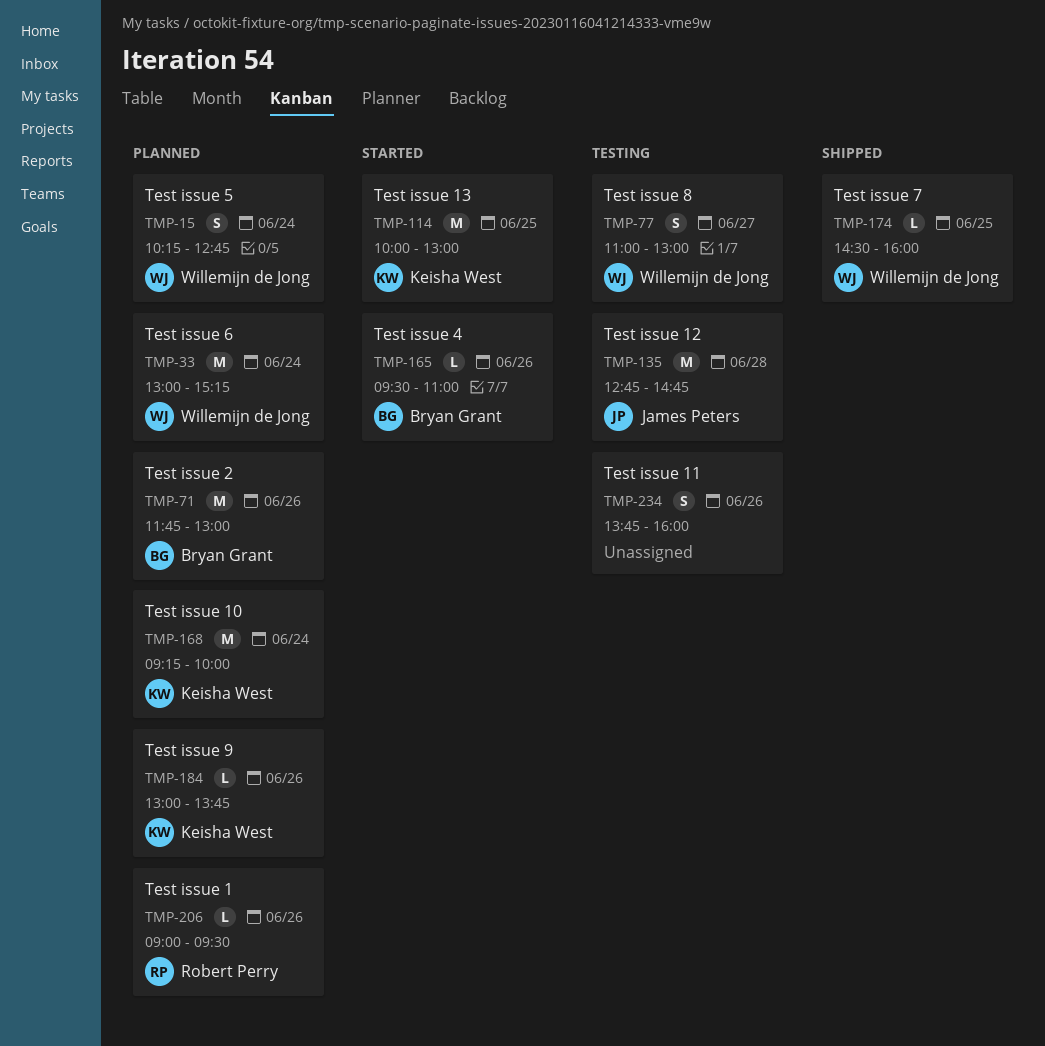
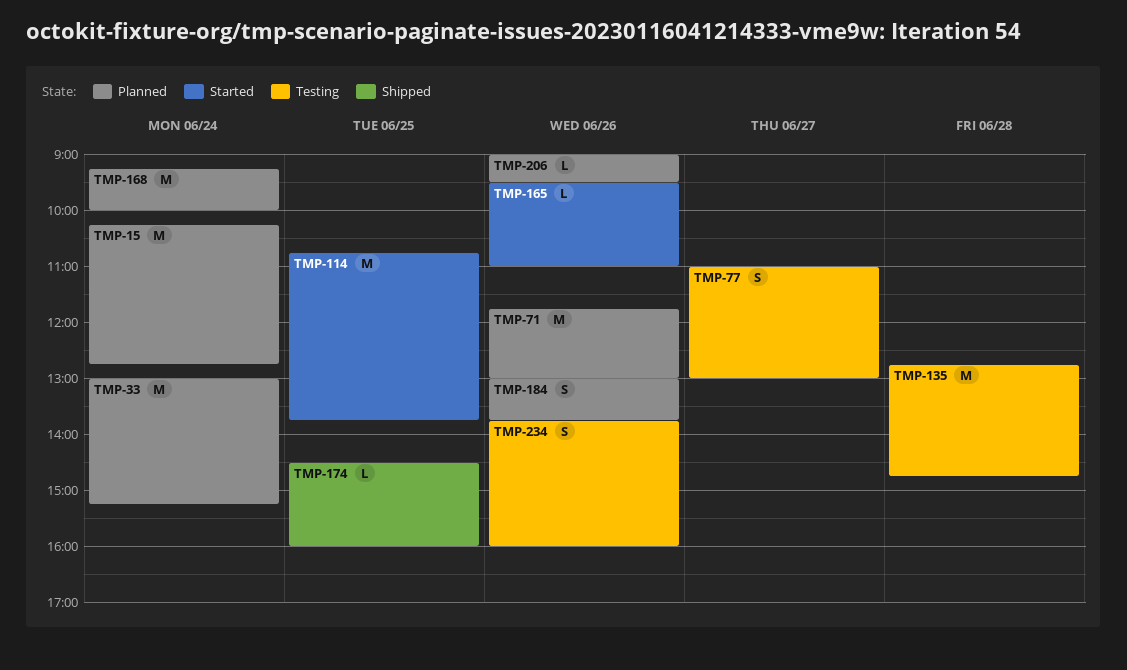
TMP-15, estimate: S -> M
TMP-114, begins: 10:00 -> 10:45
TMP-114, ends: 13:00 -> 13:45
TMP-184, estimate: L -> S

